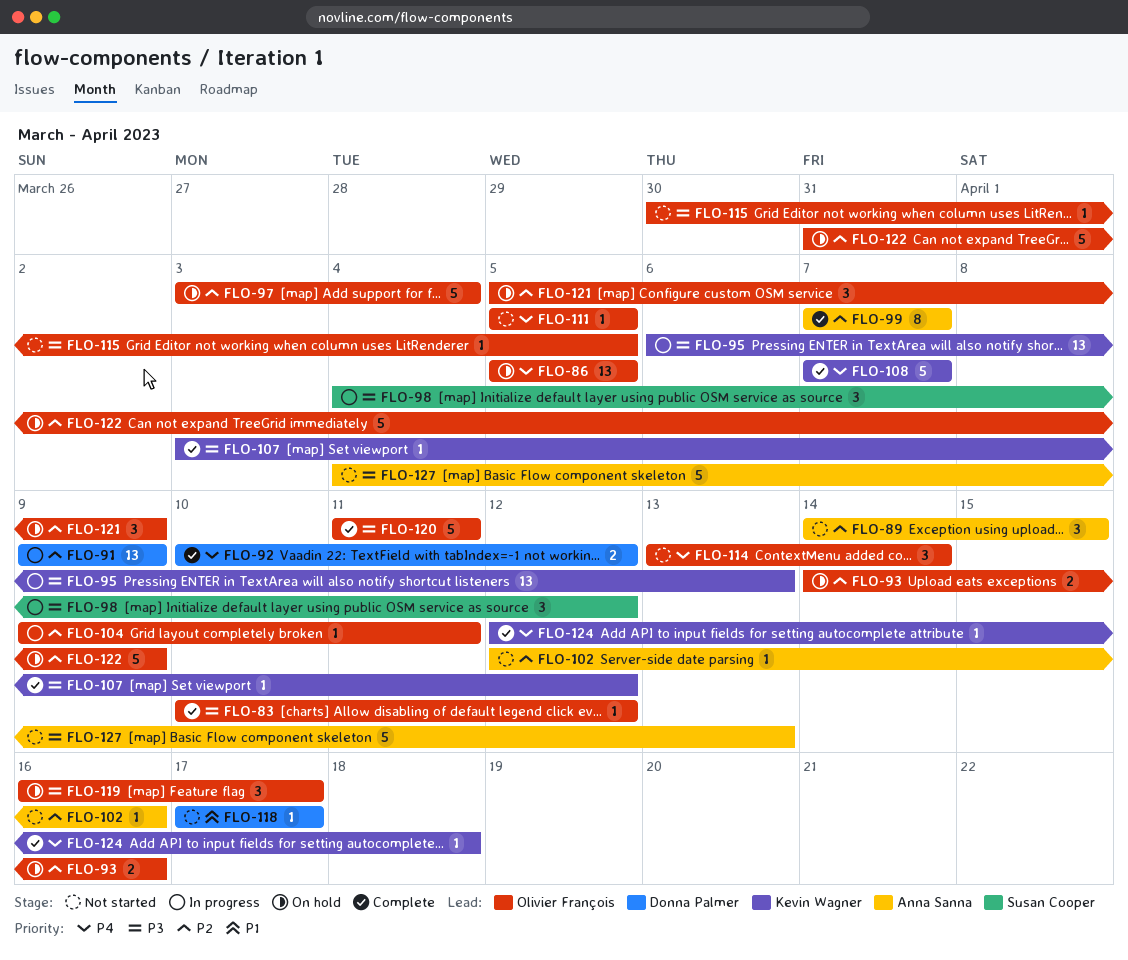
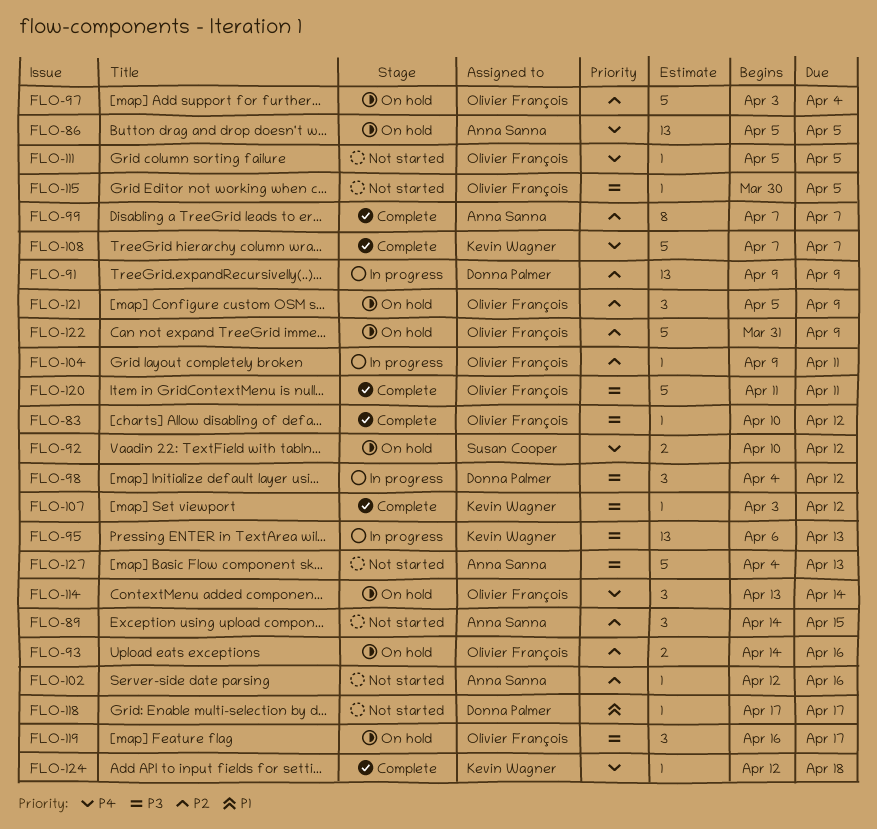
FLO-86, owner: Olivier François -> Anna Sanna
FLO-92, status: Complete -> On hold
FLO-92, owner: Donna Palmer -> Susan Cooper
FLO-98, owner: Susan Cooper -> Donna Palmer
FLO-114, status: Not started -> On hold

